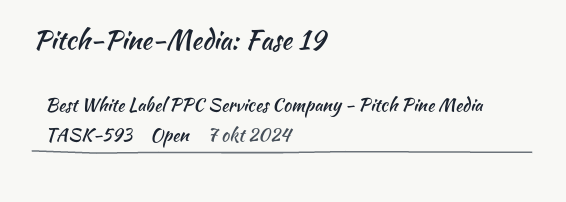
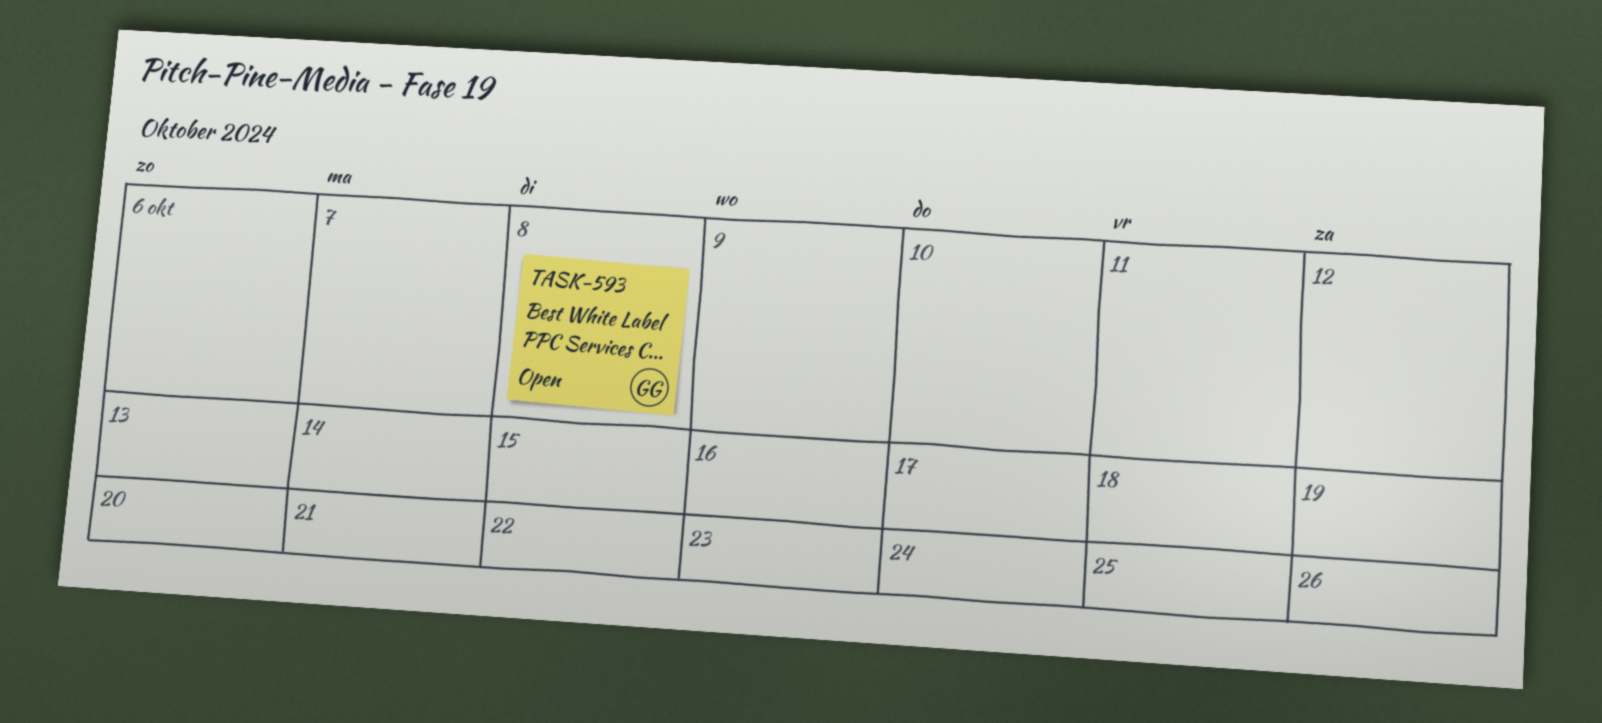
TASK-593, due: Oct 7 -> Oct 8

